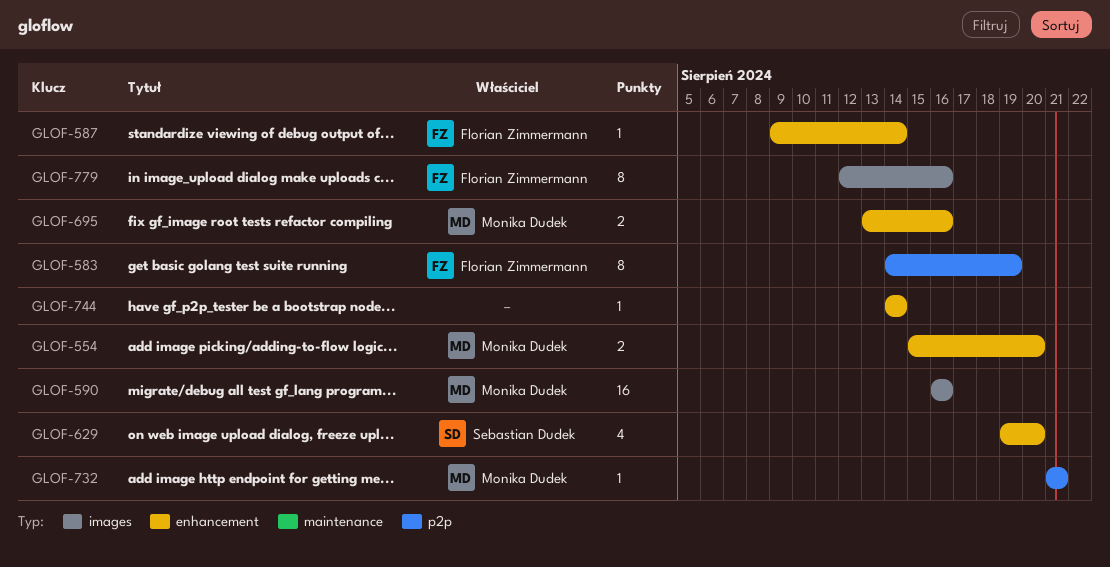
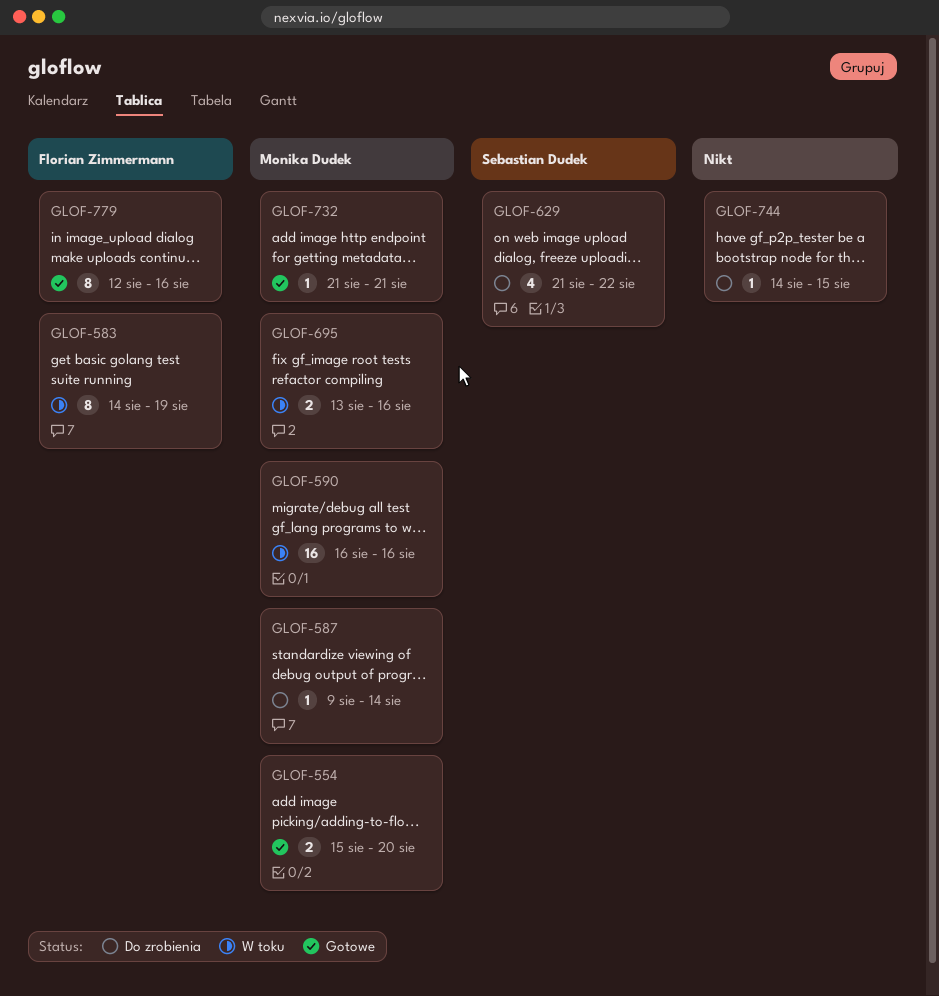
GLOF-587, owner: Florian Zimmermann -> Monika Dudek
GLOF-629, start: Aug 19 -> Aug 21
GLOF-629, due: Aug 20 -> Aug 22
GLOF-744, due: Aug 14 -> Aug 15

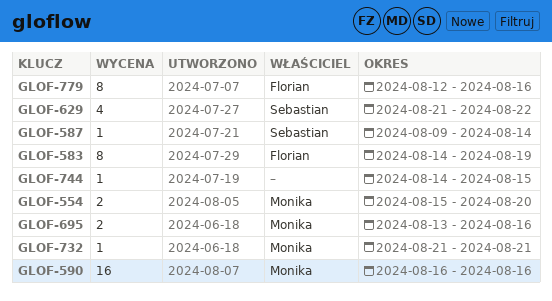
GLOF-587, owner: Monika Dudek -> Sebastian Dudek

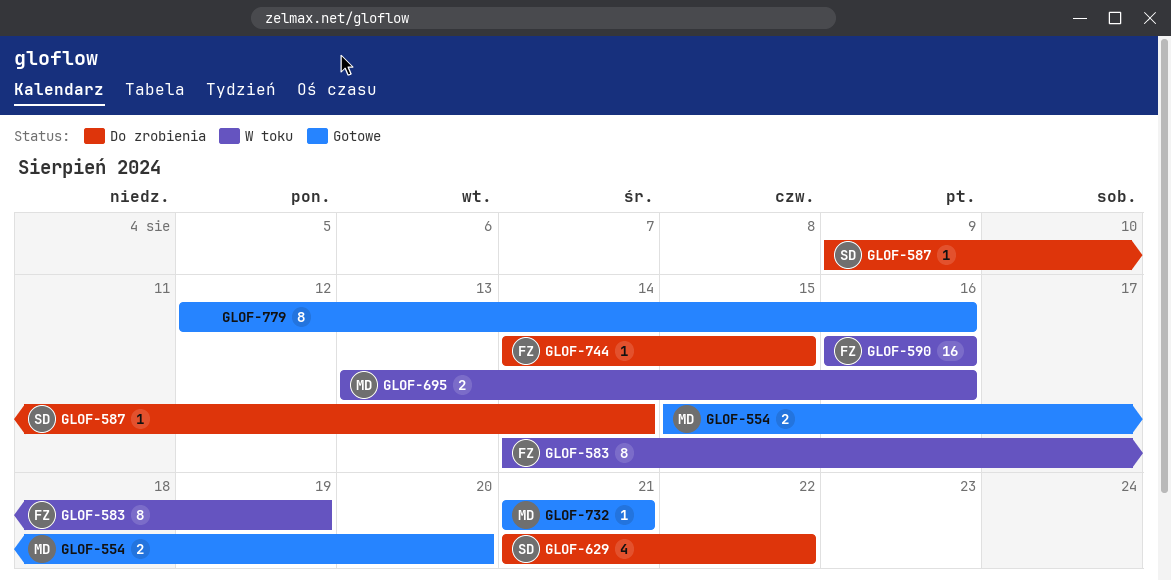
GLOF-590, owner: Monika -> Florian
GLOF-744, owner: none -> Florian
GLOF-779, owner: Florian -> none

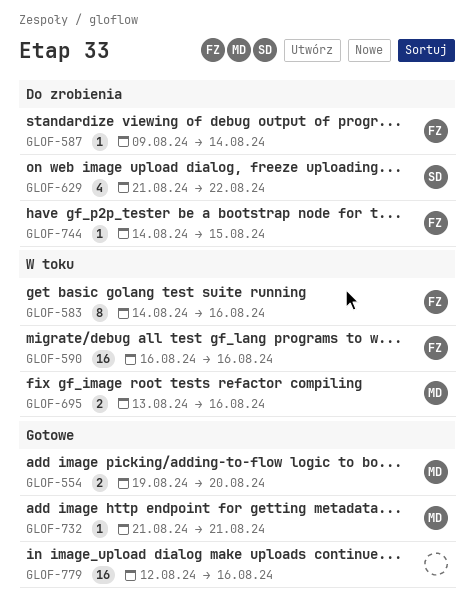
GLOF-554, start: Aug 15 -> Aug 19
GLOF-583, due: Aug 19 -> Aug 16
GLOF-587, owner: SD -> FZ
GLOF-779, estimate: 8 -> 16

